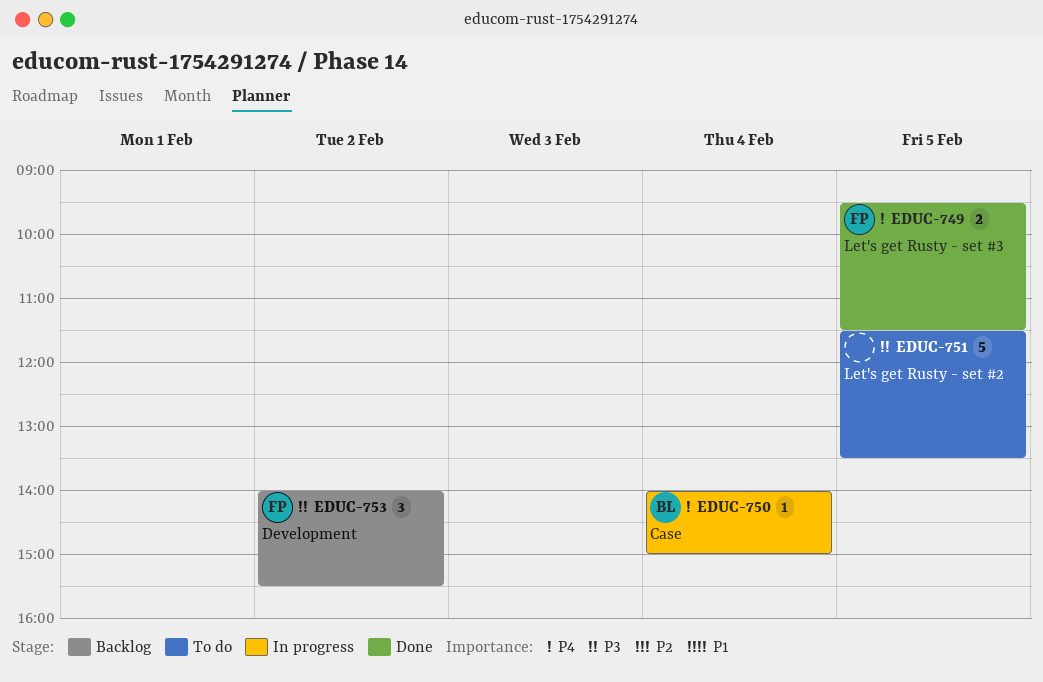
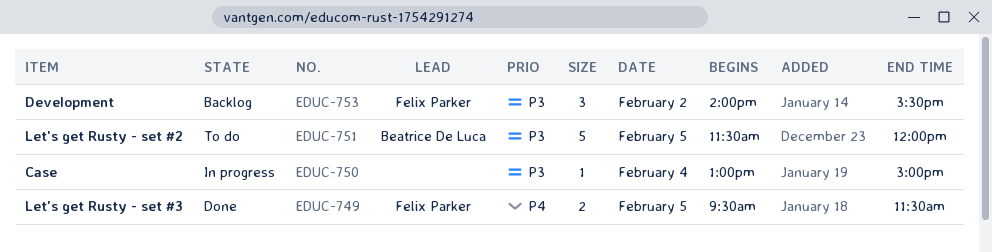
EDUC-750, owner: Beatrice De Luca -> none
EDUC-750, priority: P4 -> P3
EDUC-750, begins: 14:00 -> 13:00
EDUC-751, owner: none -> Beatrice De Luca
EDUC-751, ends: 13:30 -> 12:00

